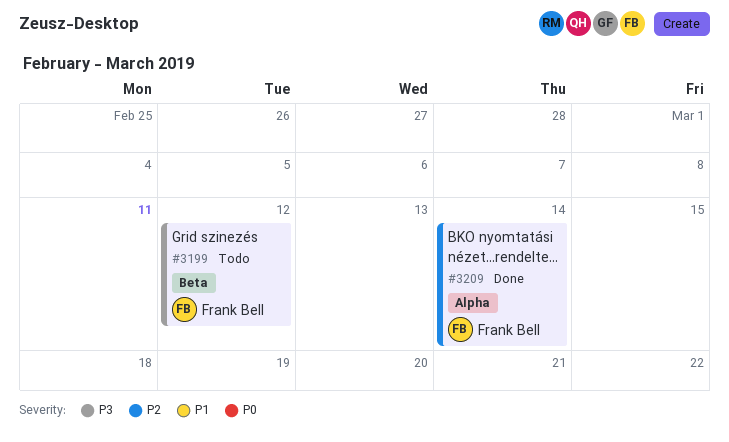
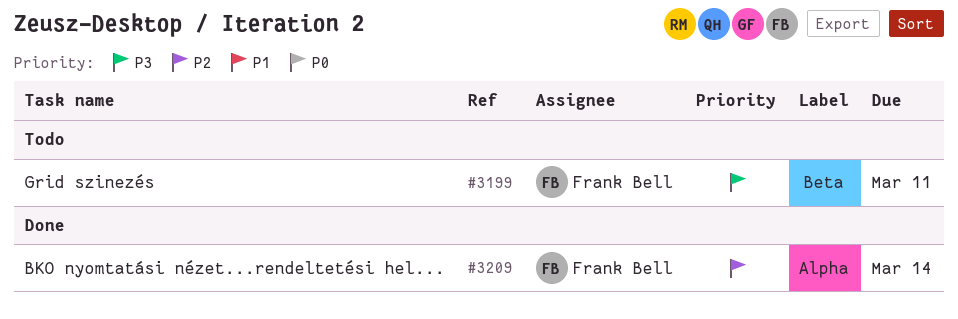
#3199, due: Mar 12 -> Mar 11

